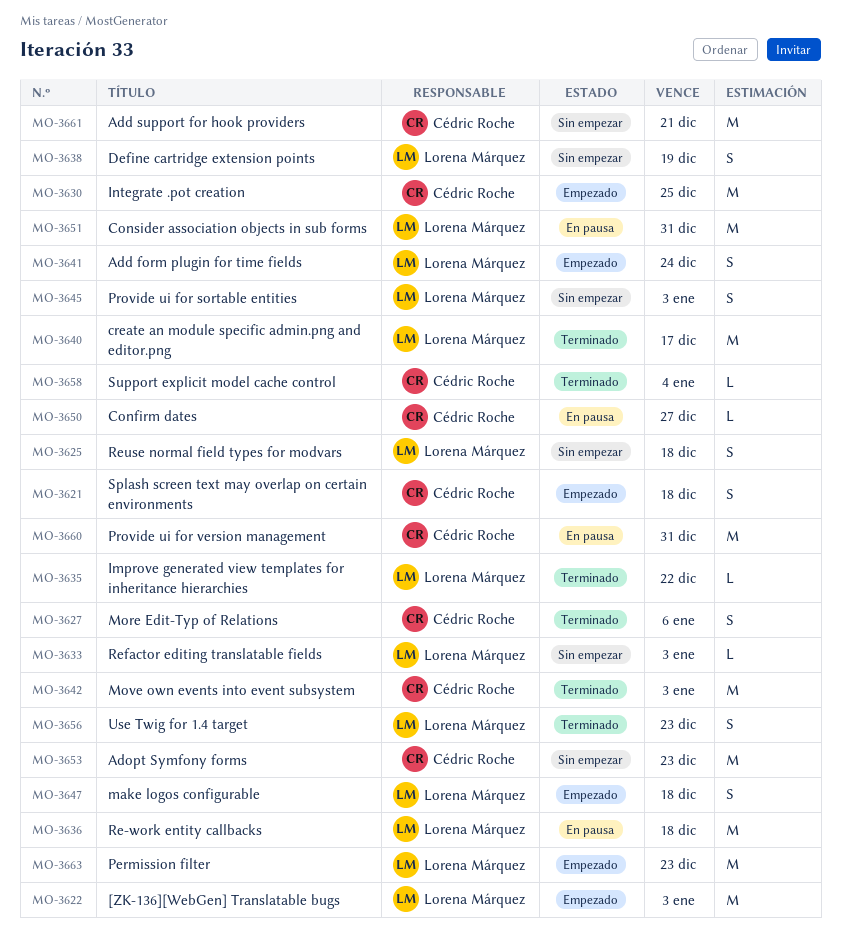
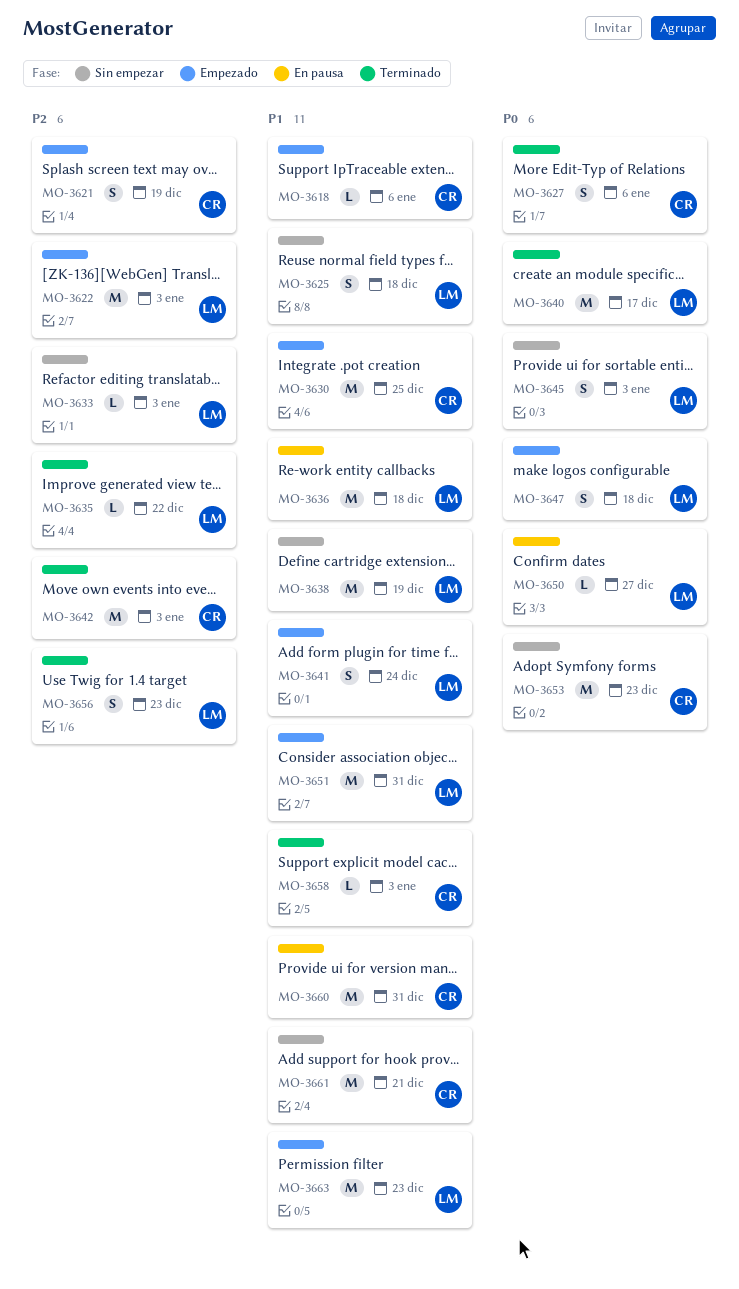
MO-3618: none -> present
MO-3621, due: Dec 18 -> Dec 19
MO-3638, estimate: S -> M
MO-3650, owner: Cédric Roche -> Lorena Márquez
MO-3651, status: En pausa -> Empezado
MO-3658, due: Jan 4 -> Jan 3

